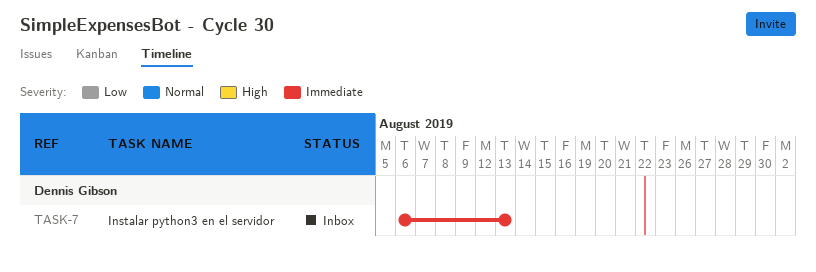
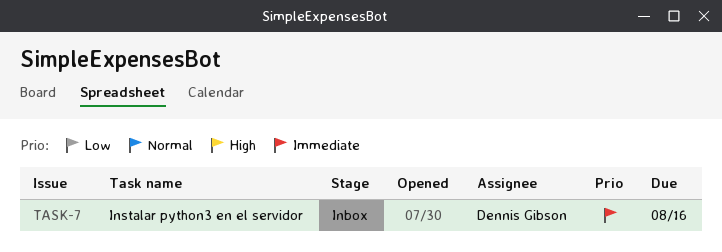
TASK-7, due: Aug 13 -> Aug 16

